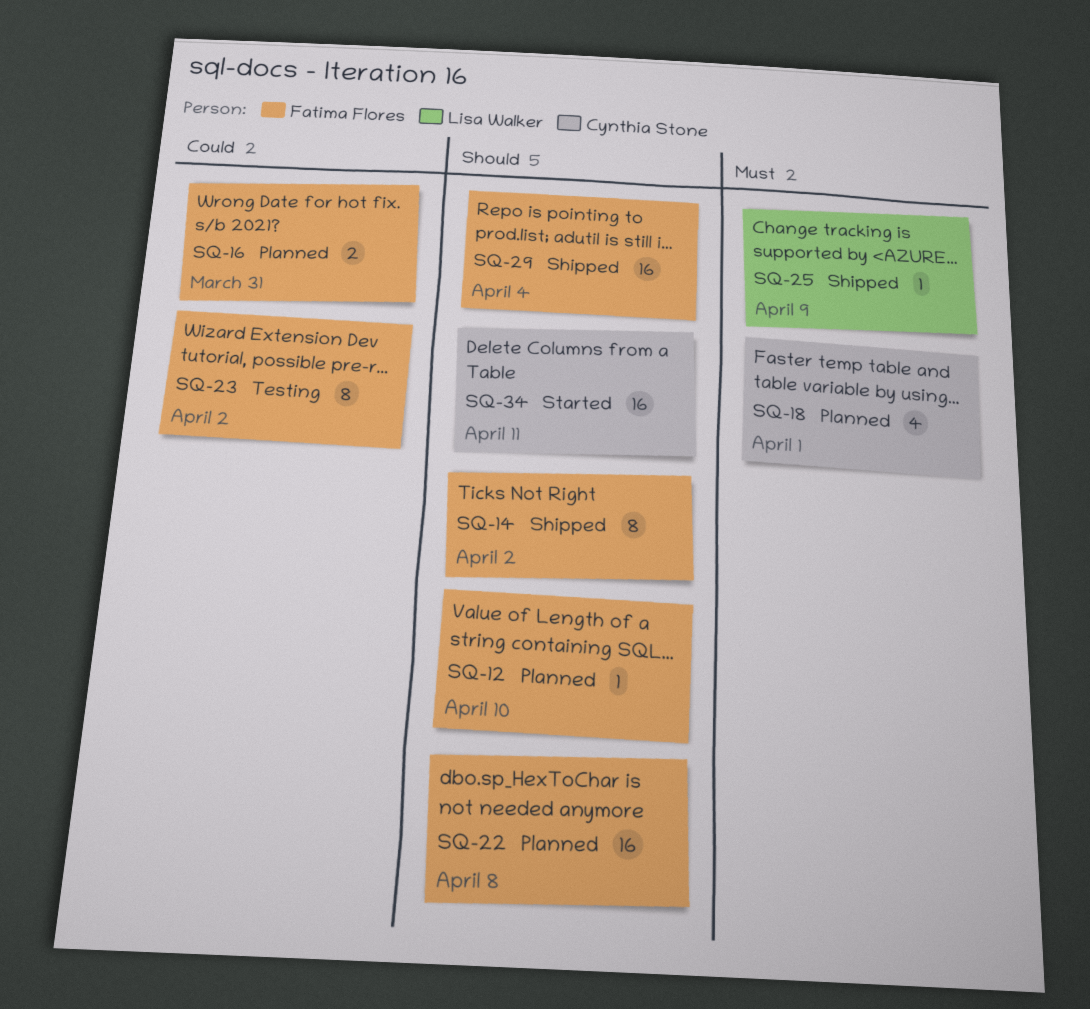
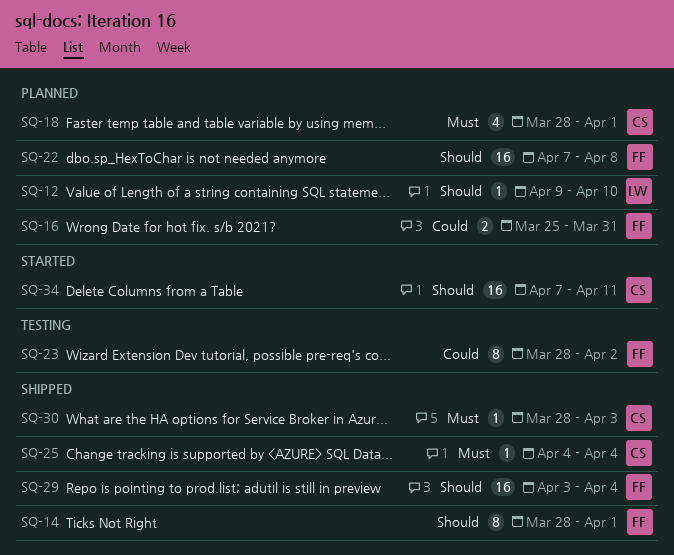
SQ-12, owner: Fatima Flores -> Lisa Walker
SQ-14, due: Apr 2 -> Apr 1
SQ-25, owner: Lisa Walker -> Cynthia Stone
SQ-25, due: Apr 9 -> Apr 4
SQ-30: none -> present

